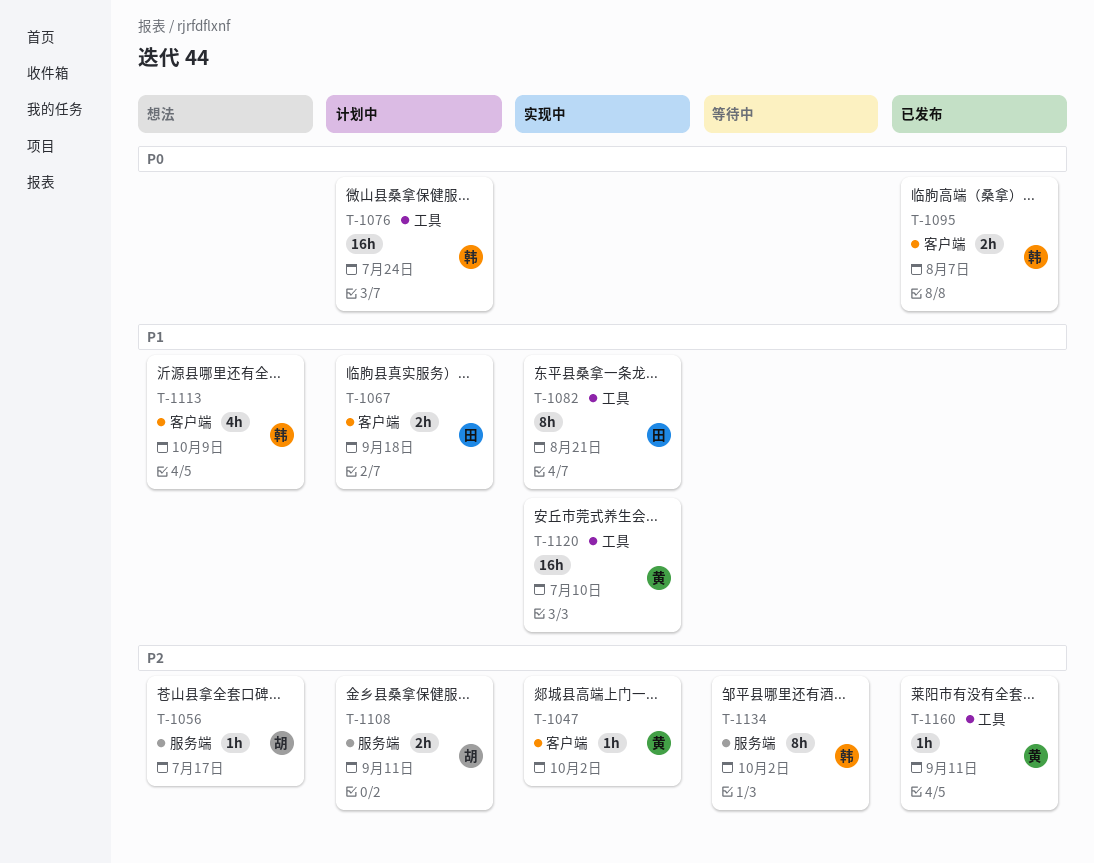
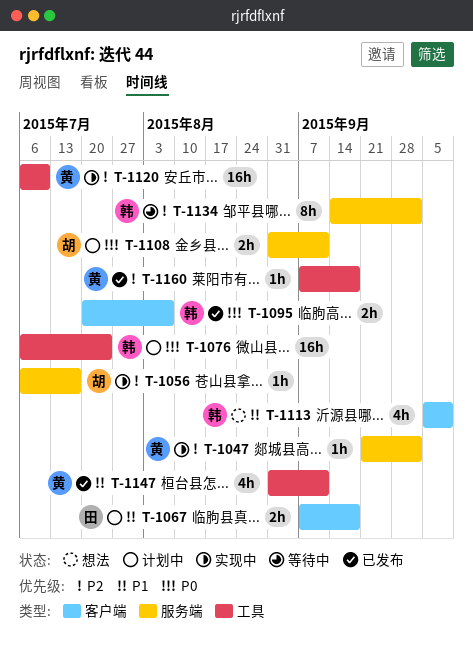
T-1047, label: 客户端 -> 服务端
T-1056, status: 想法 -> 实现中
T-1082: present -> none
T-1108, priority: P2 -> P0
T-1120, priority: P1 -> P2
T-1147: none -> present
T-1160, due: Sep 11 -> Sep 18

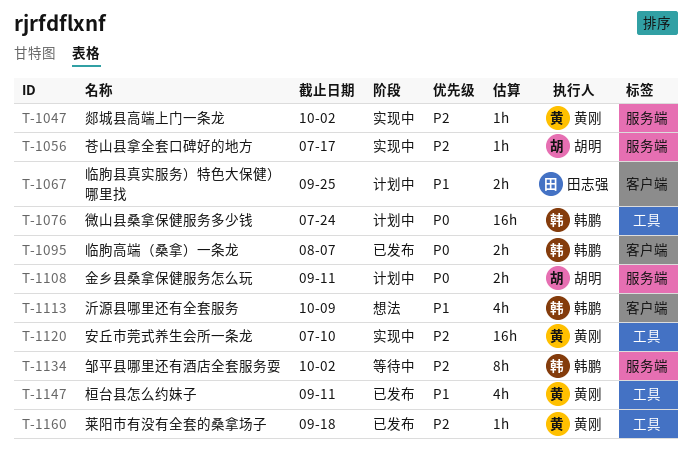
T-1067, due: Sep 18 -> Sep 25

